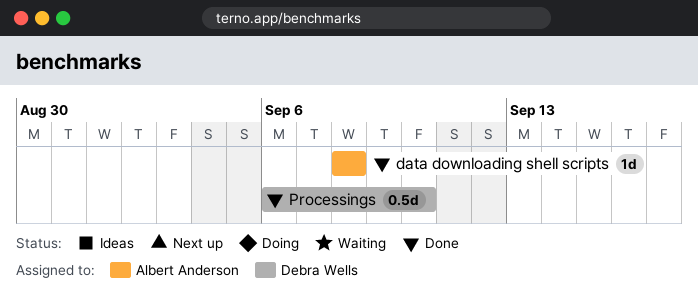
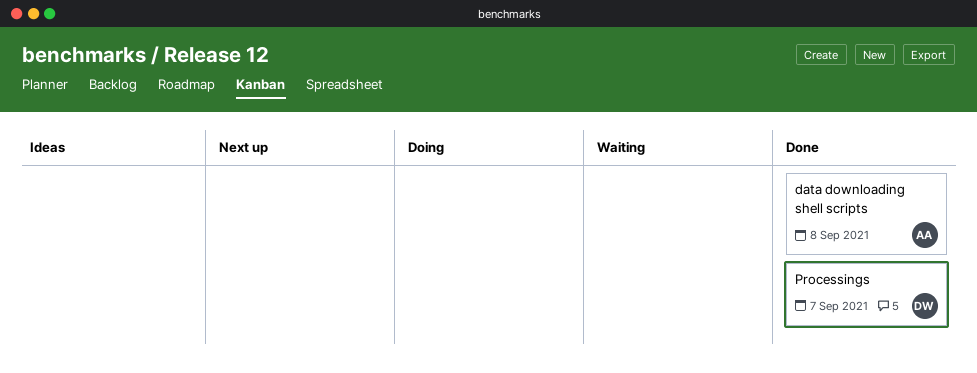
Processings, due: Sep 10 -> Sep 7

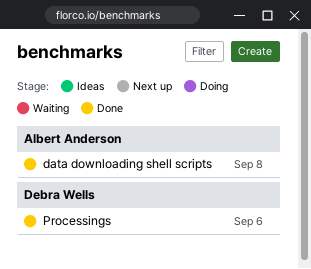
Processings, due: Sep 7 -> Sep 6

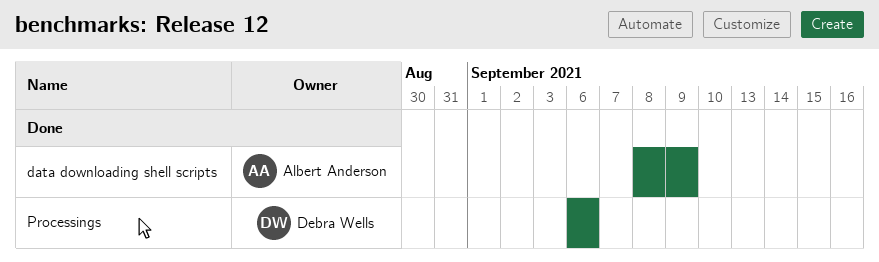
data downloading shell scripts, due: Sep 8 -> Sep 9

